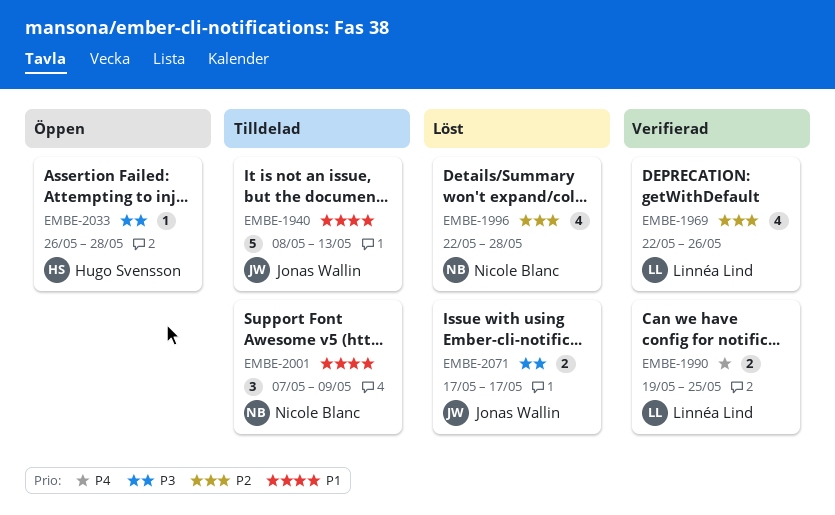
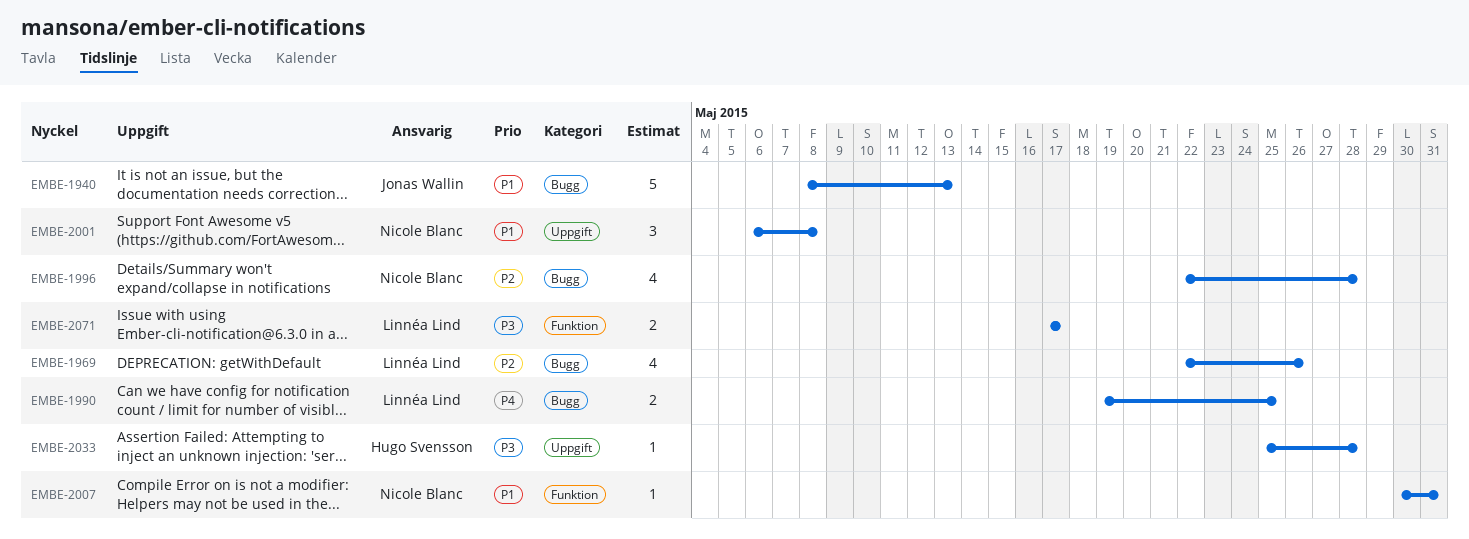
EMBE-2001, start: May 7 -> May 6
EMBE-2001, due: May 9 -> May 8
EMBE-2007: none -> present
EMBE-2033, start: May 26 -> May 25
EMBE-2071, owner: Jonas Wallin -> Linnéa Lind

